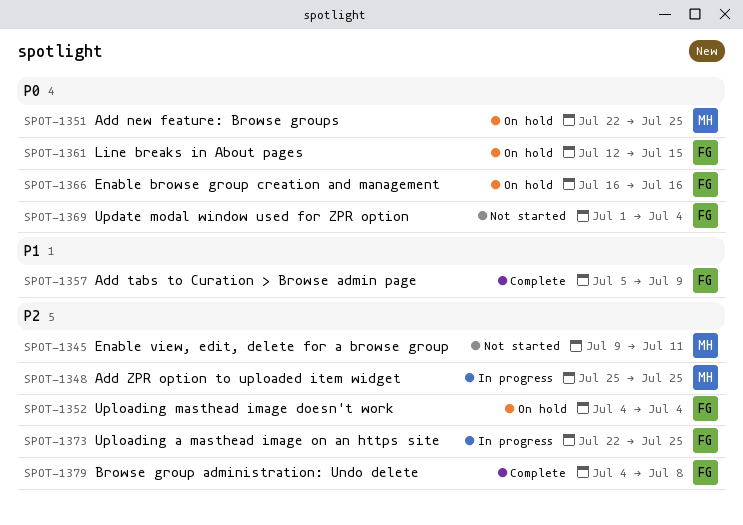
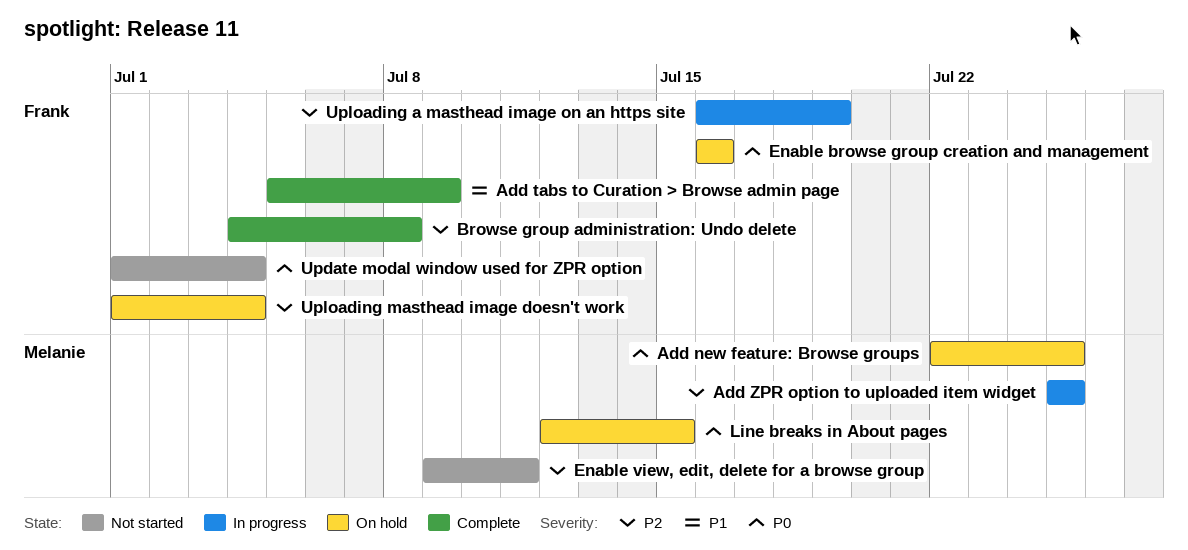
Line breaks in About pages, owner: Frank -> Melanie
Uploading a masthead image on an https site, start: Jul 22 -> Jul 16
Uploading a masthead image on an https site, due: Jul 25 -> Jul 19
Uploading masthead image doesn't work, start: Jul 4 -> Jul 1

